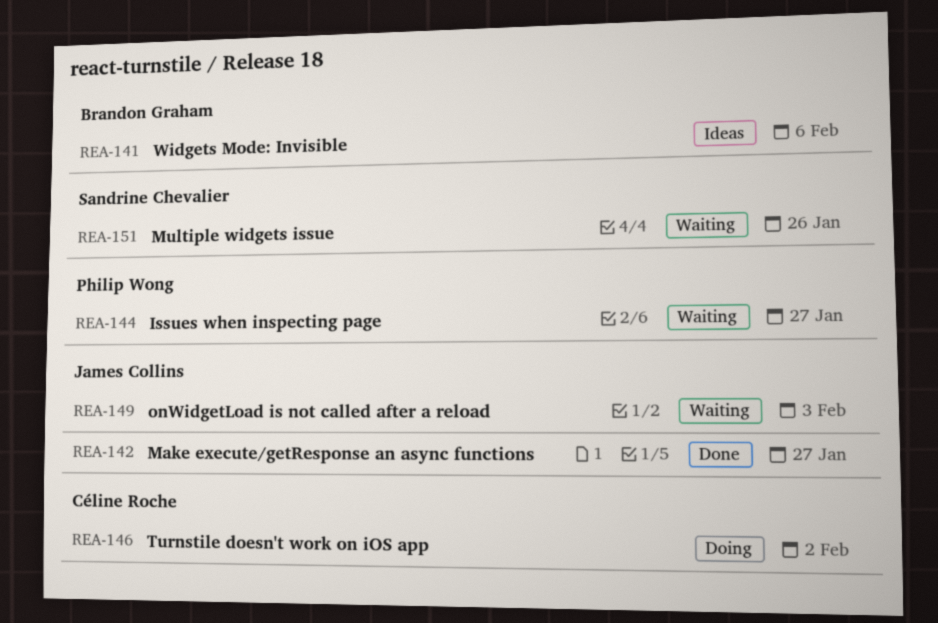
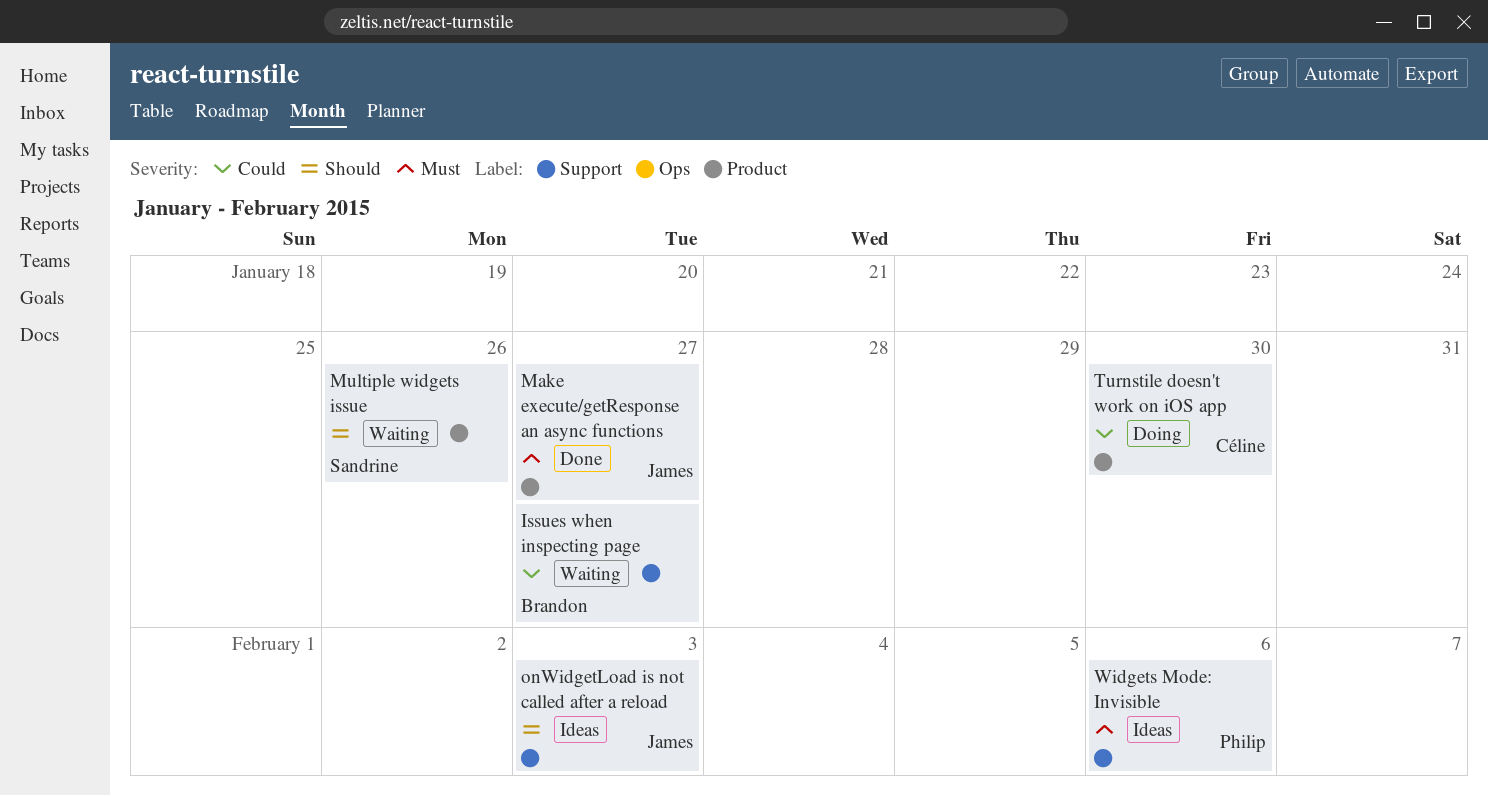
Issues when inspecting page, owner: Philip Wong -> Brandon Graham
onWidgetLoad is not called after a reload, status: Waiting -> Ideas
Turnstile doesn't work on iOS app, due: Feb 2 -> Jan 30
Widgets Mode: Invisible, owner: Brandon Graham -> Philip Wong

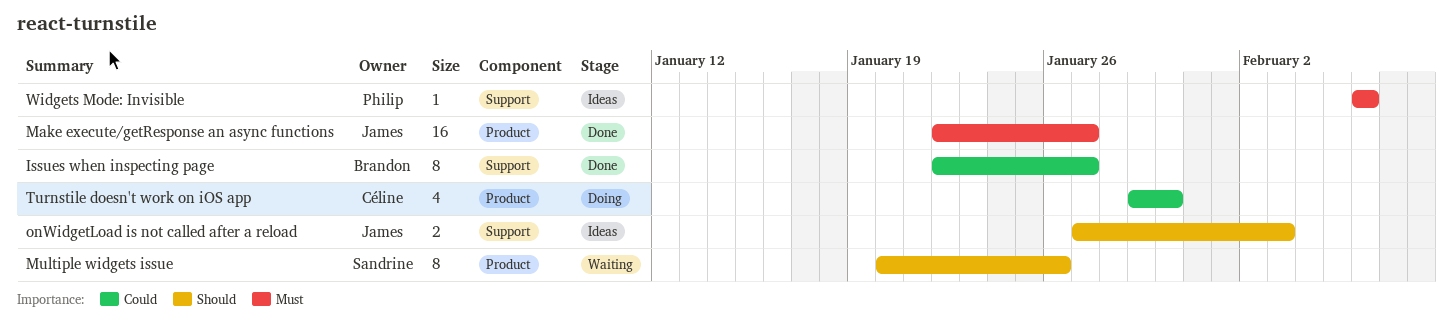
Issues when inspecting page, status: Waiting -> Done

